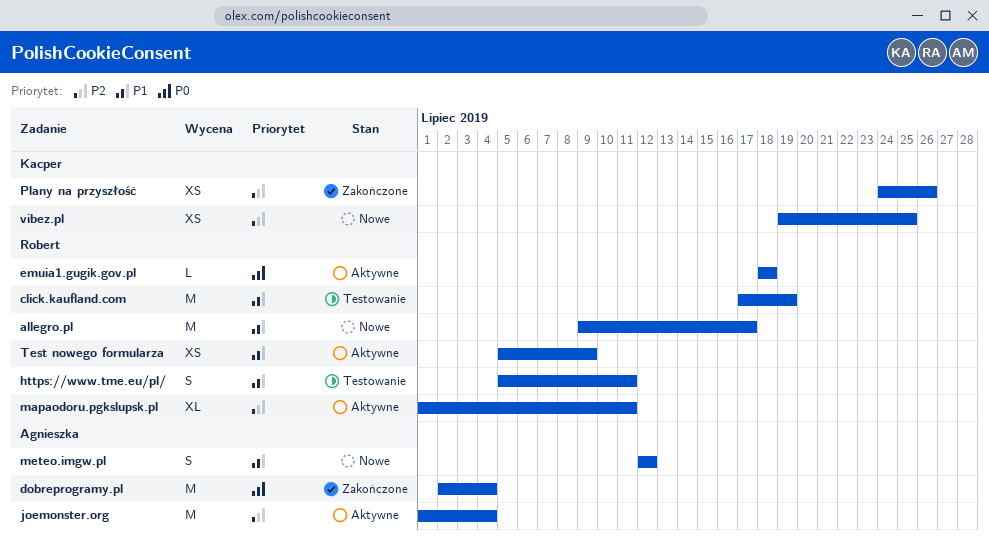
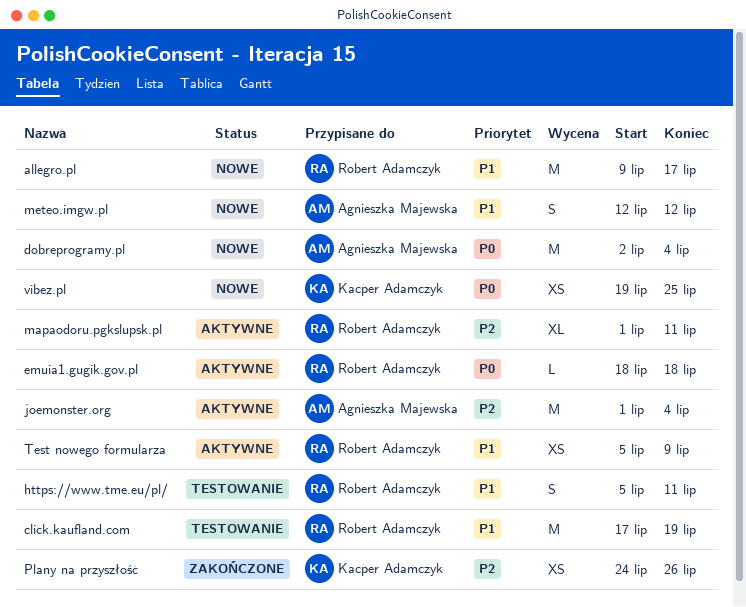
dobreprogramy.pl, status: Zakończone -> Nowe
vibez.pl, priority: P2 -> P0

